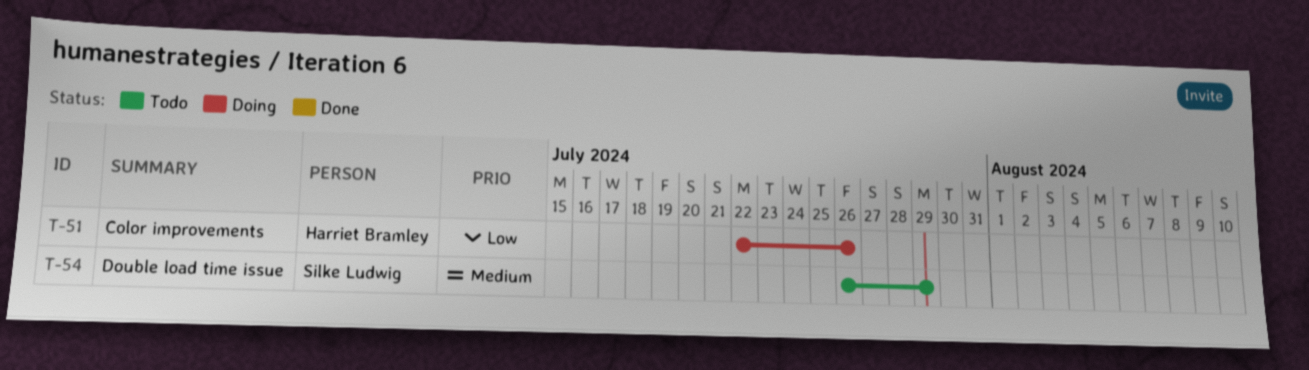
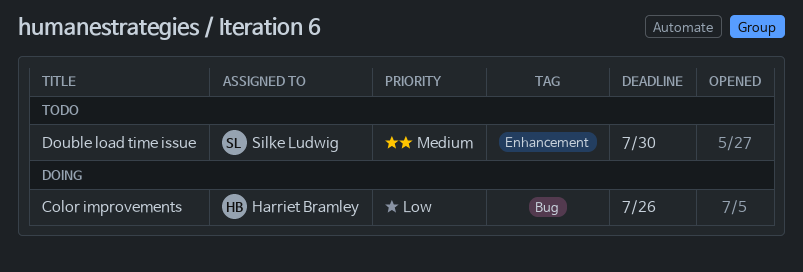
Double load time issue, due: Jul 29 -> Jul 30

